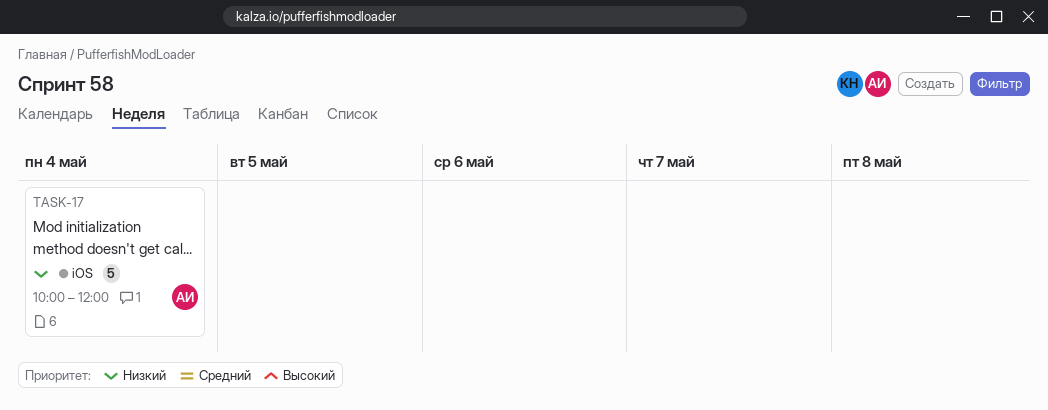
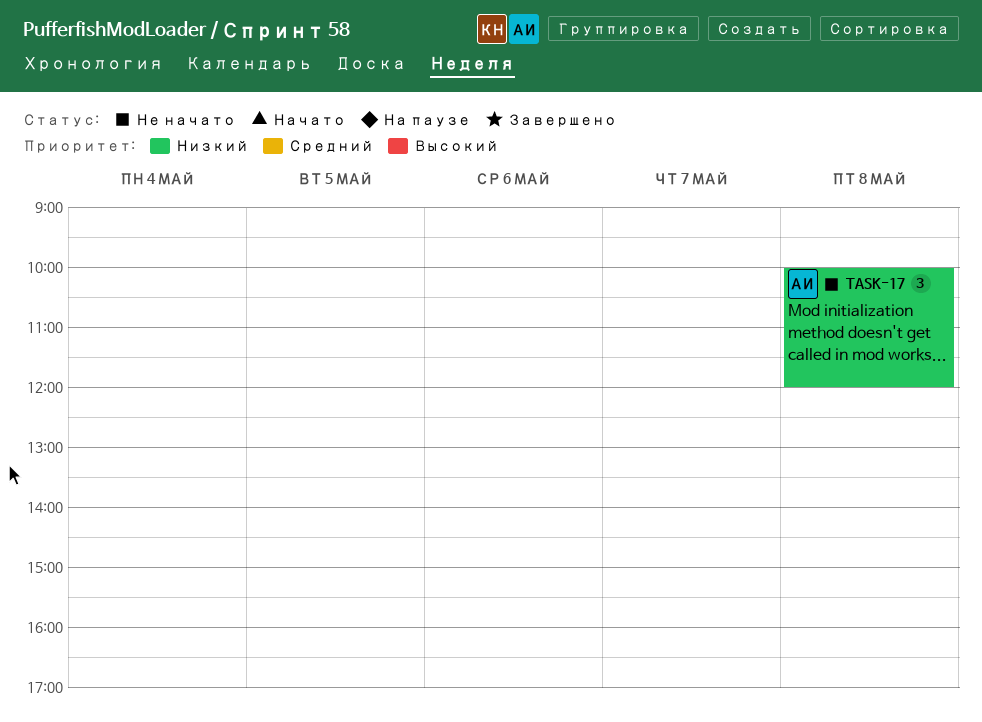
TASK-17, estimate: 5 -> 3
TASK-17, day: May 4 -> May 8

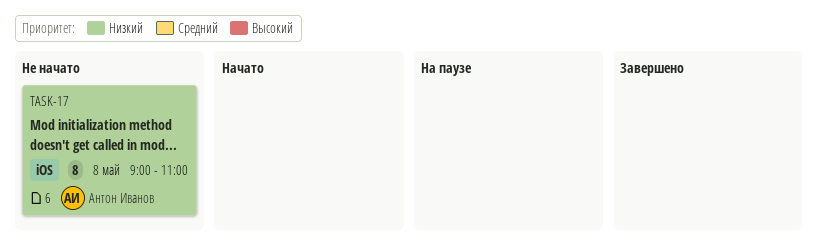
TASK-17, estimate: 3 -> 8
TASK-17, begins: 10:00 -> 09:00
TASK-17, ends: 12:00 -> 11:00

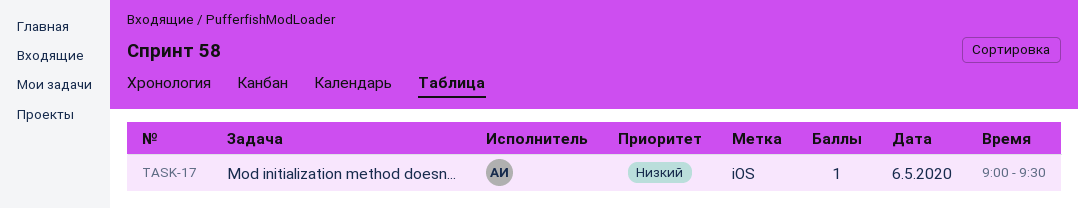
TASK-17, estimate: 8 -> 1
TASK-17, day: May 8 -> May 6
TASK-17, ends: 11:00 -> 09:30

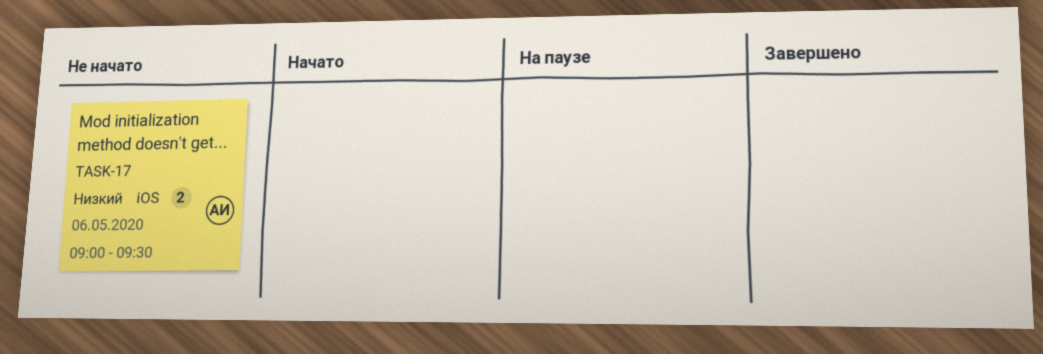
TASK-17, estimate: 1 -> 2

